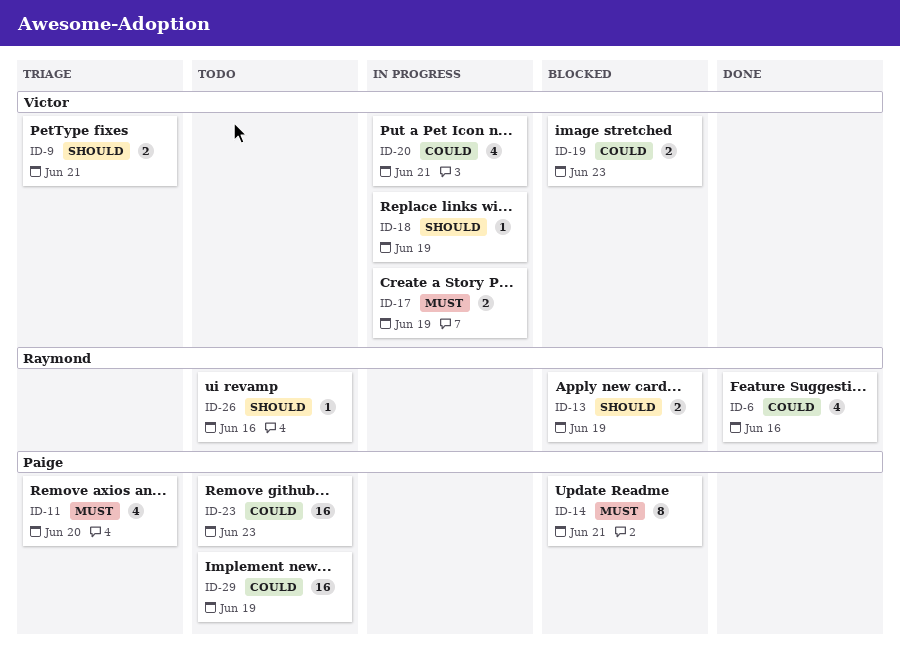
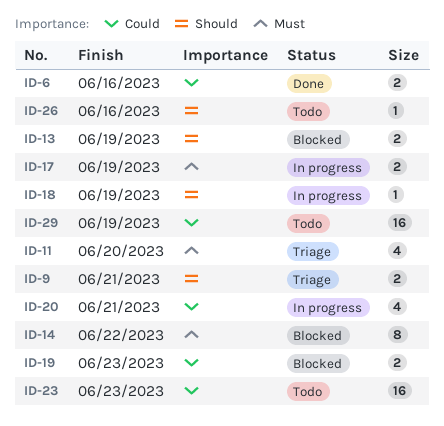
ID-6, estimate: 4 -> 2
ID-14, due: Jun 21 -> Jun 22

